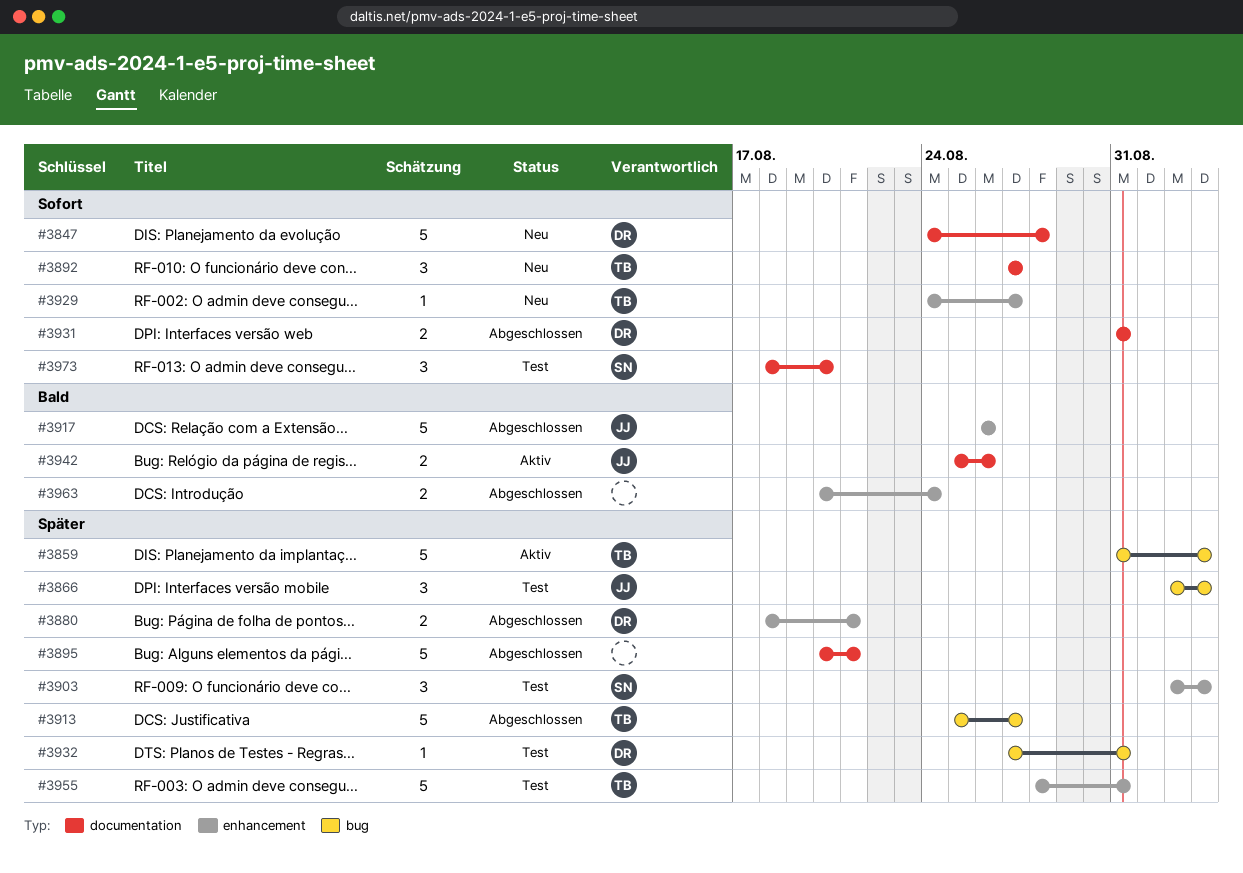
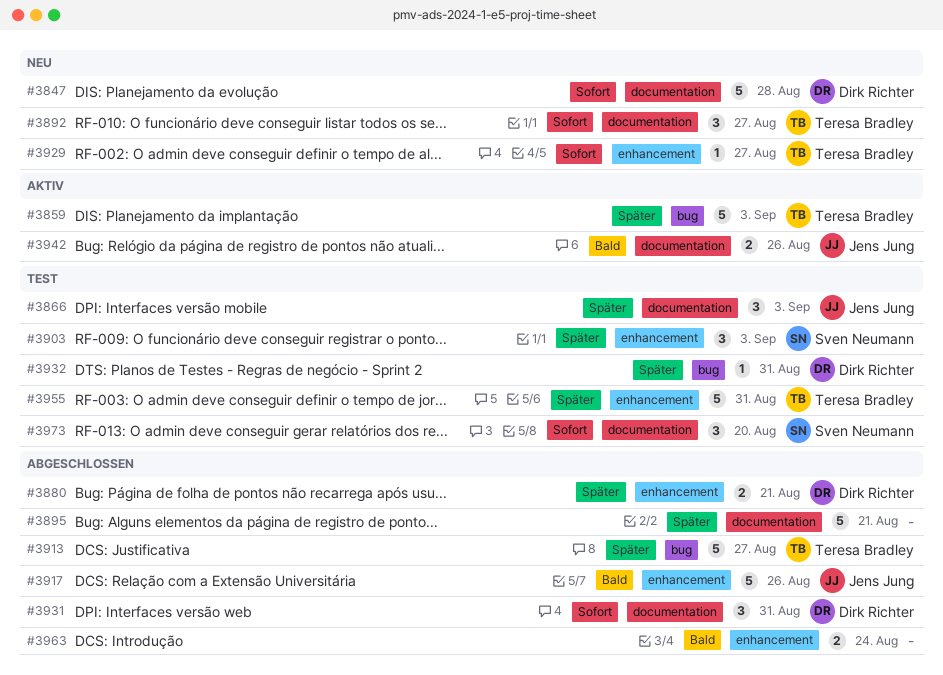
#3866, label: bug -> documentation
#3931, estimate: 2 -> 3

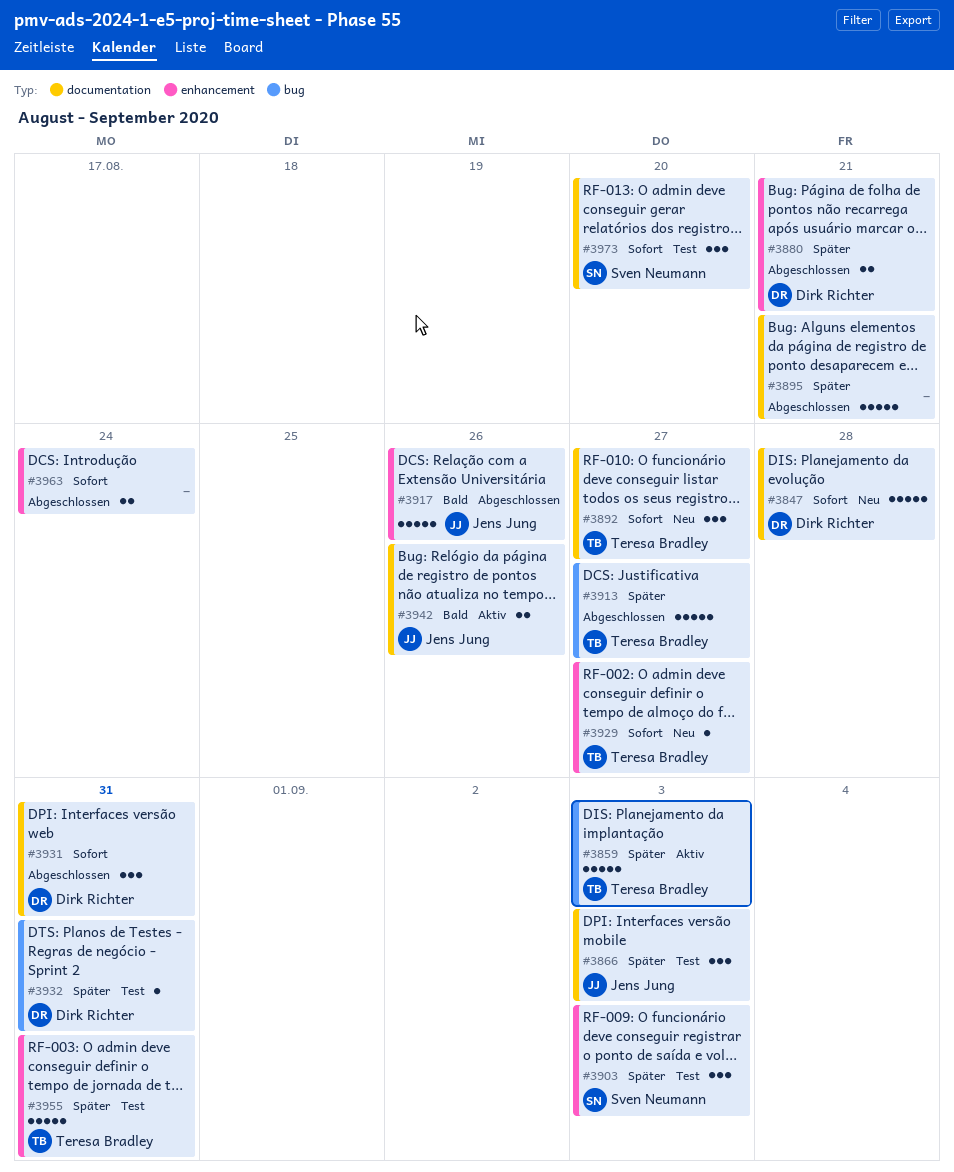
#3963, priority: Bald -> Sofort

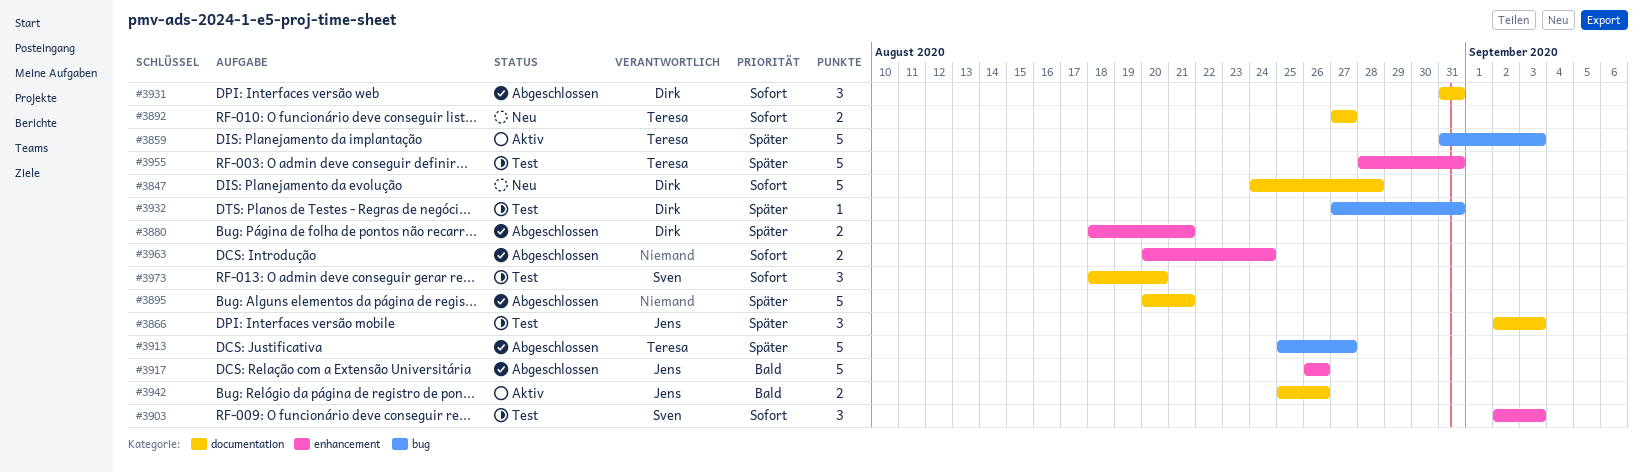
#3892, estimate: 3 -> 2
#3903, priority: Später -> Sofort
#3929: present -> none

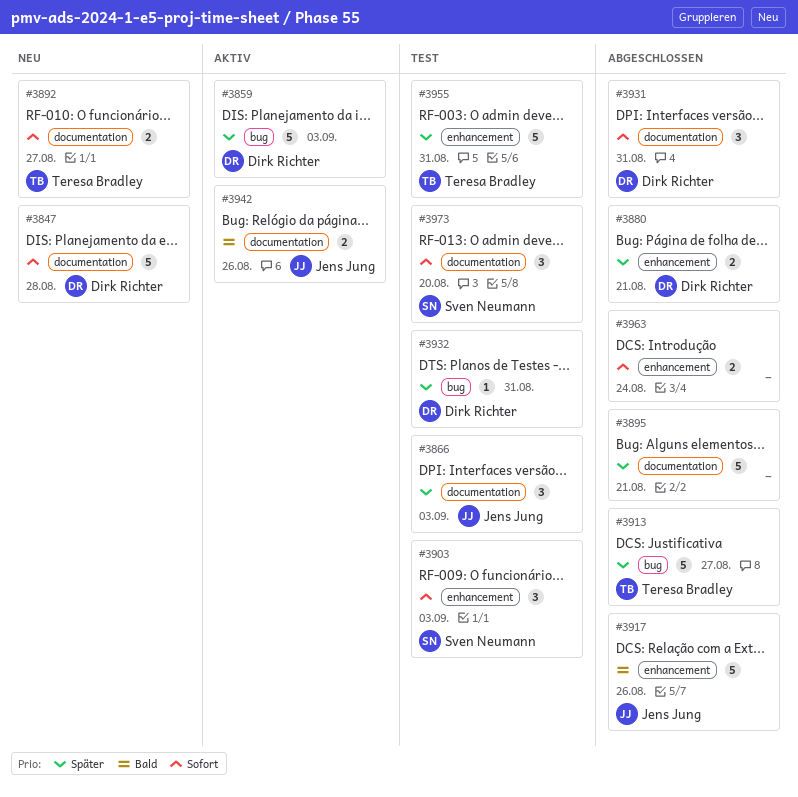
#3859, owner: Teresa Bradley -> Dirk Richter

